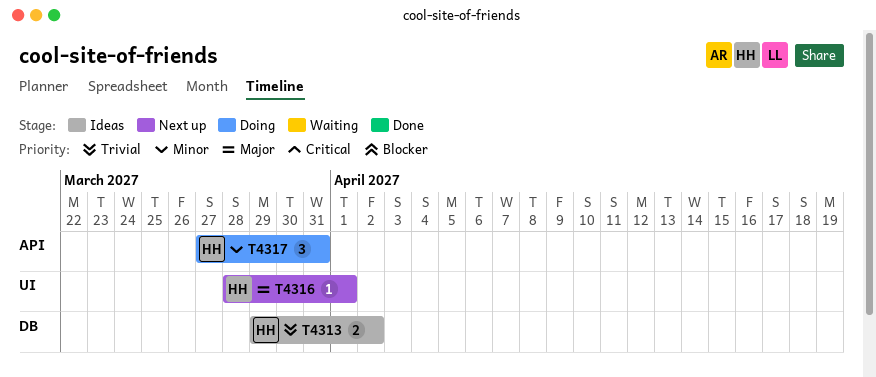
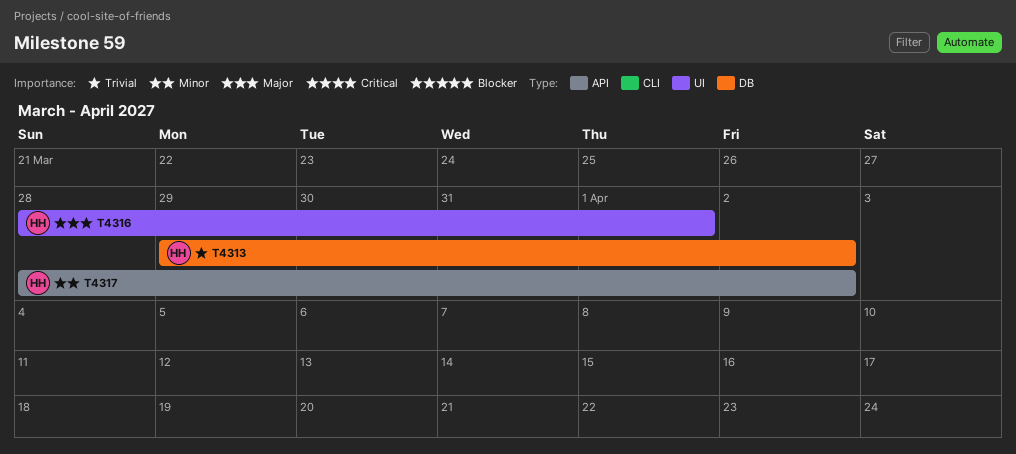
T4317, start: Mar 27 -> Mar 28
T4317, due: Mar 31 -> Apr 2

